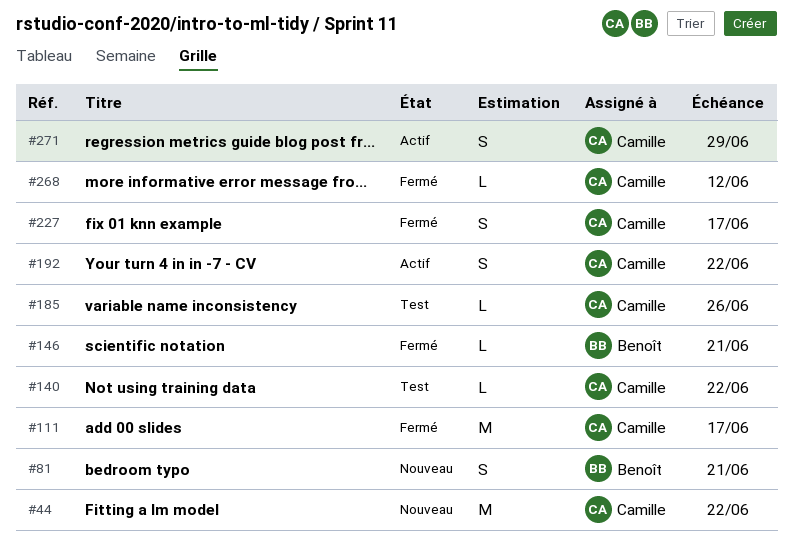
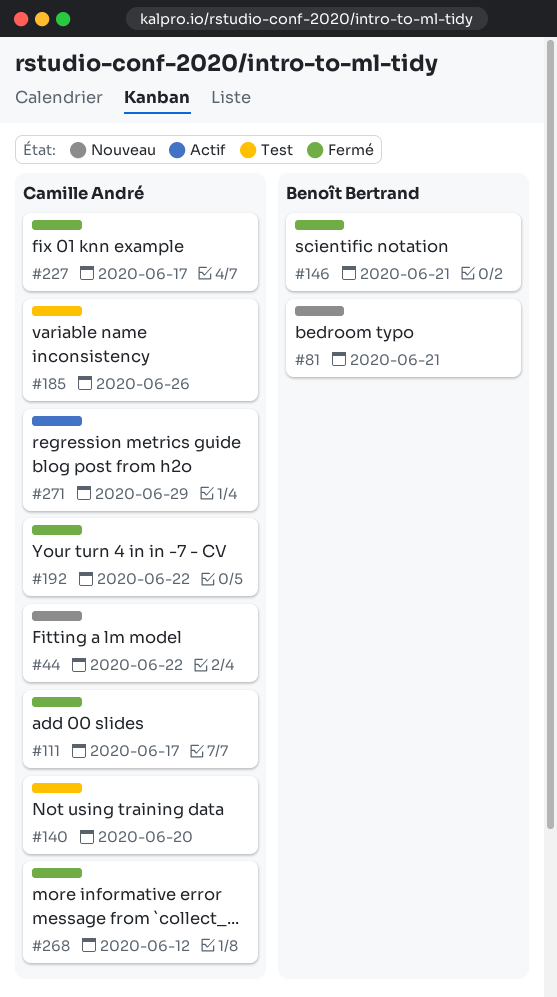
#140, due: Jun 22 -> Jun 20
#192, status: Actif -> Fermé

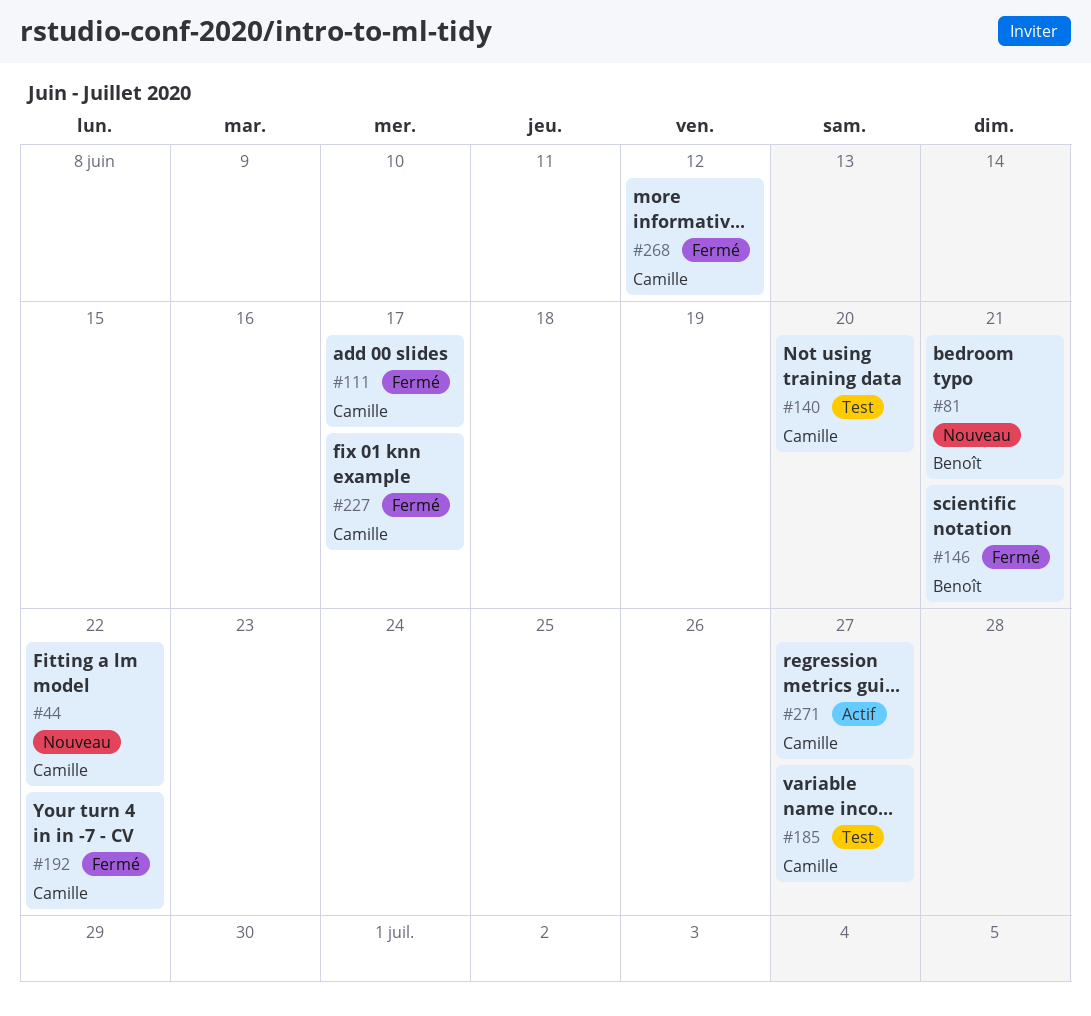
#185, due: Jun 26 -> Jun 27
#271, due: Jun 29 -> Jun 27

